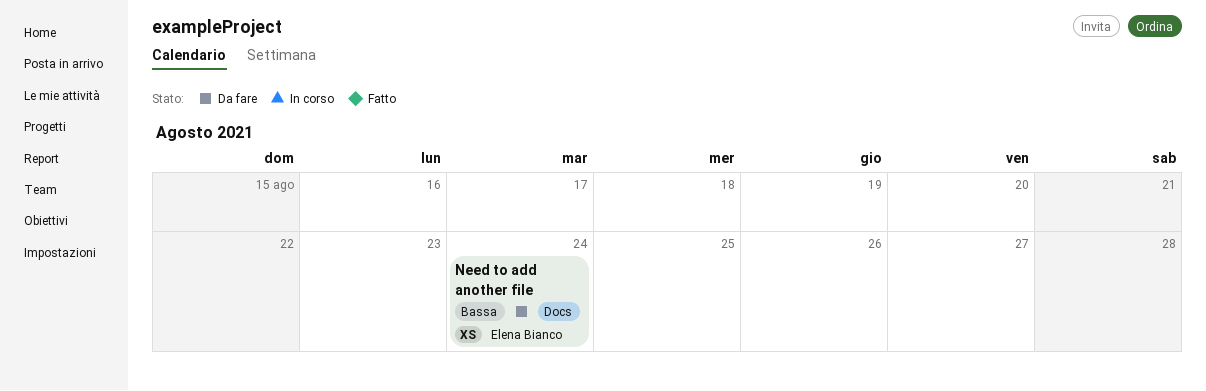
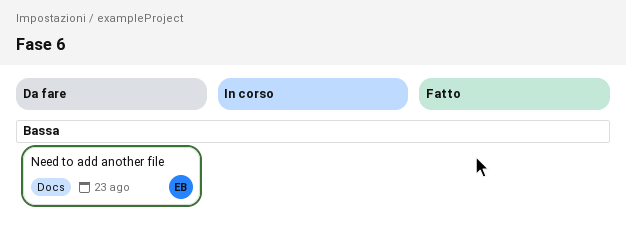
Need to add another file, due: Aug 24 -> Aug 23

